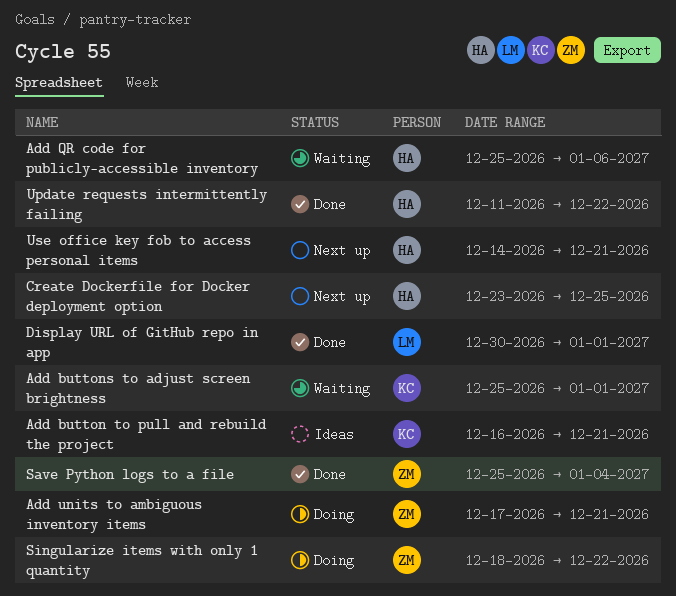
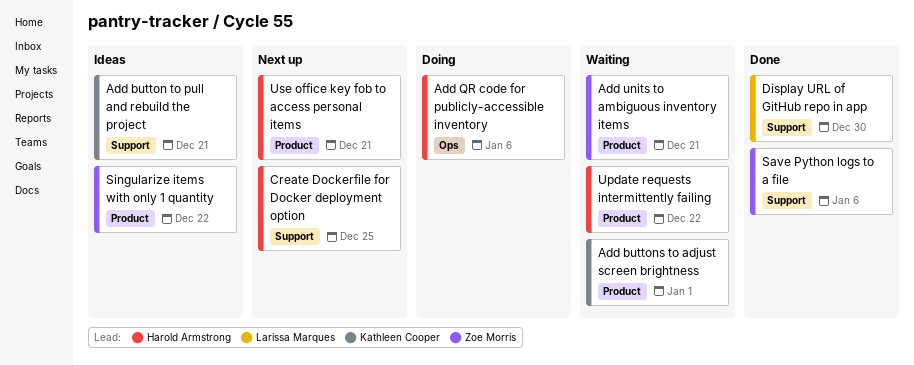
Add QR code for publicly-accessible inventory, status: Waiting -> Doing
Add units to ambiguous inventory items, status: Doing -> Waiting
Display URL of GitHub repo in app, due: Jan 1 -> Dec 30
Save Python logs to a file, due: Jan 4 -> Jan 6
Singularize items with only 1 quantity, status: Doing -> Ideas
Update requests intermittently failing, status: Done -> Waiting

